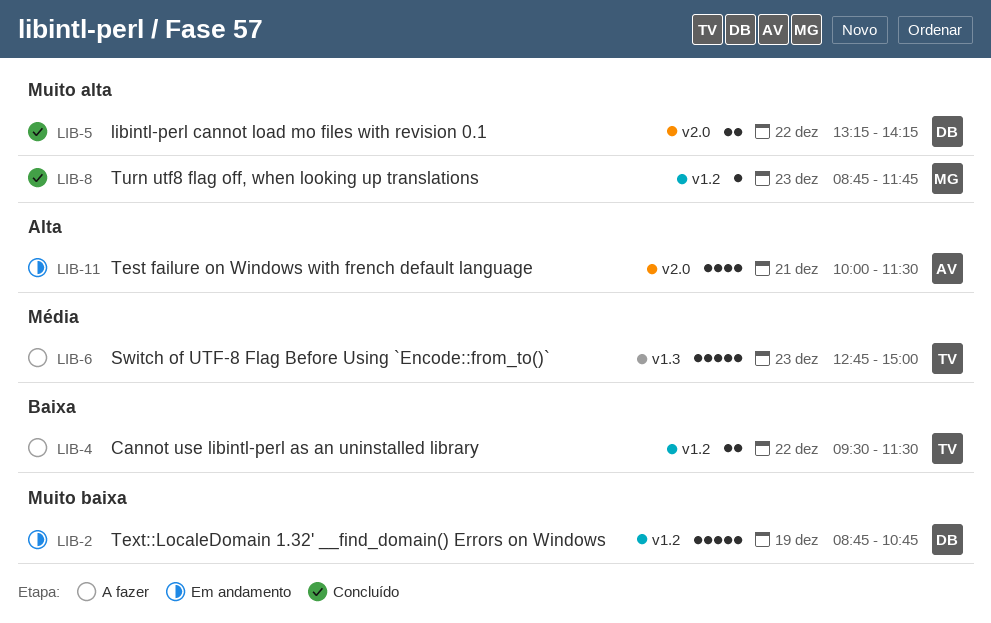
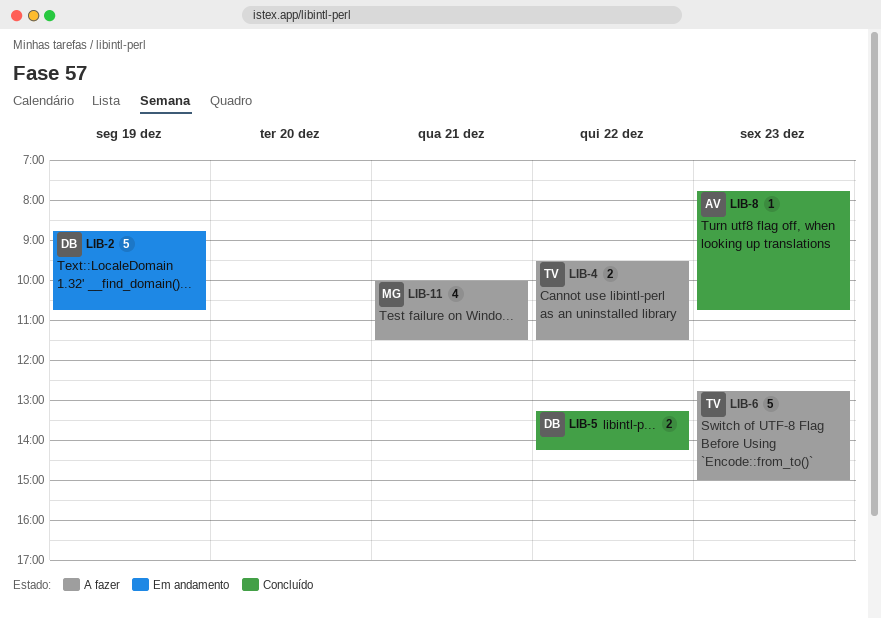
LIB-8, owner: MG -> AV
LIB-8, begins: 08:45 -> 07:45
LIB-8, ends: 11:45 -> 10:45
LIB-11, status: Em andamento -> A fazer
LIB-11, owner: AV -> MG

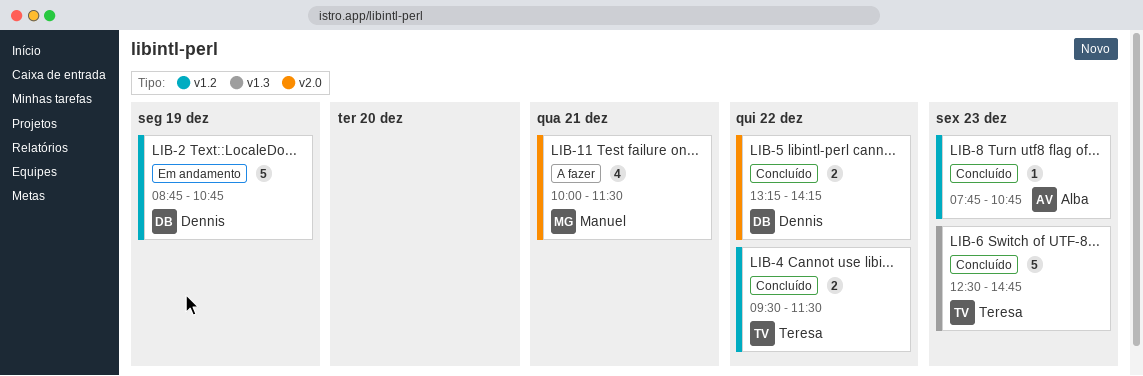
LIB-4, status: A fazer -> Concluído
LIB-6, status: A fazer -> Concluído
LIB-6, begins: 12:45 -> 12:30
LIB-6, ends: 15:00 -> 14:45

